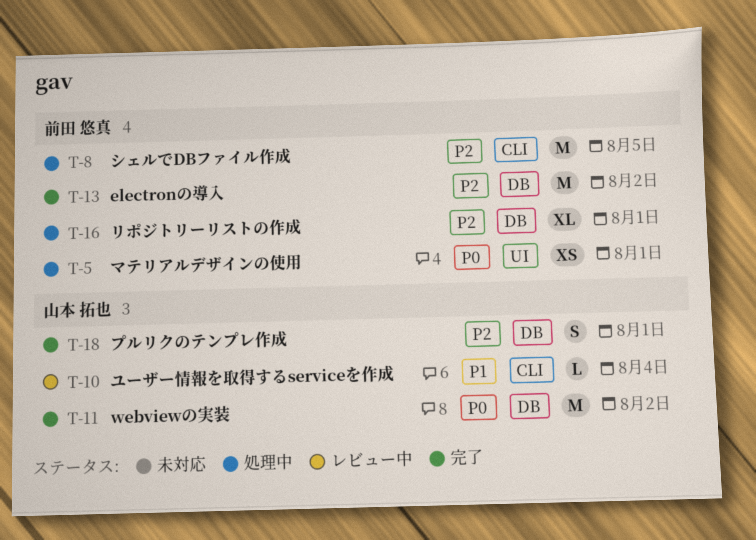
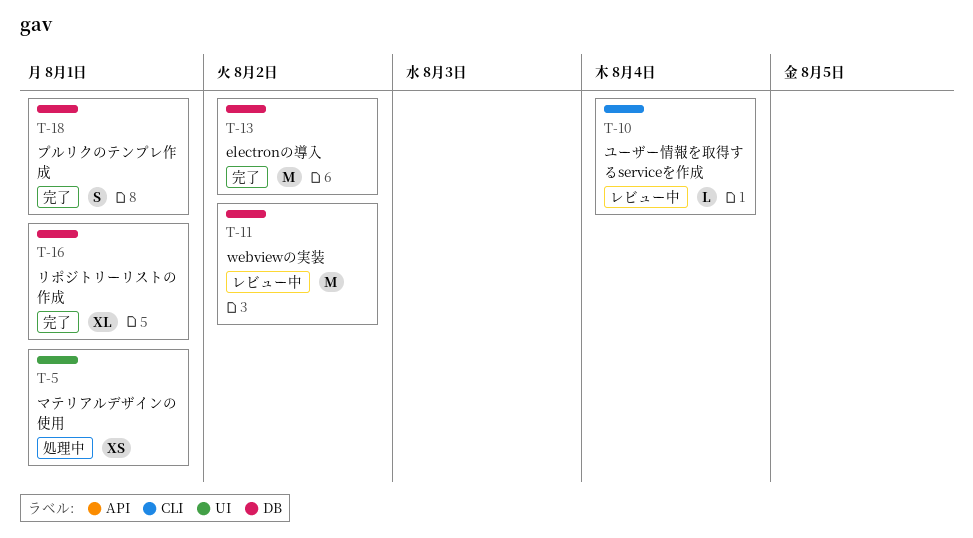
T-8: present -> none
T-11, status: 完了 -> レビュー中
T-16, status: 処理中 -> 完了

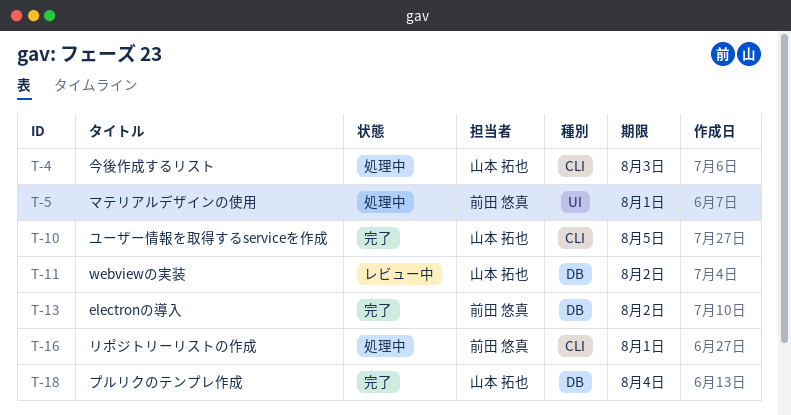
T-4: none -> present
T-10, status: レビュー中 -> 完了
T-10, due: Aug 4 -> Aug 5
T-16, status: 完了 -> 処理中
T-16, label: DB -> CLI
T-18, due: Aug 1 -> Aug 4

